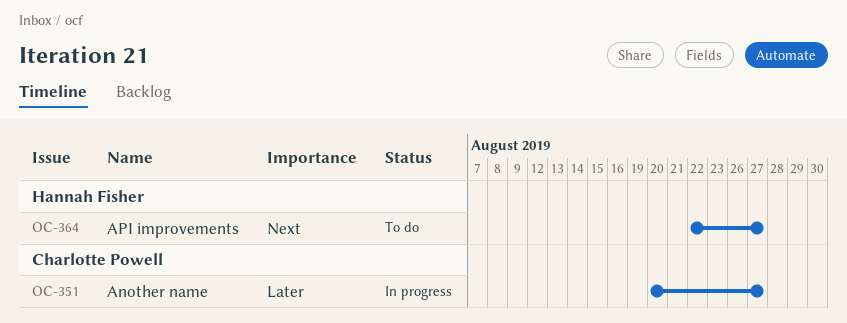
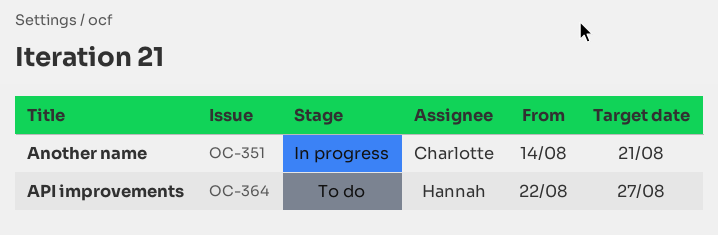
OC-351, start: Aug 20 -> Aug 14
OC-351, due: Aug 27 -> Aug 21

